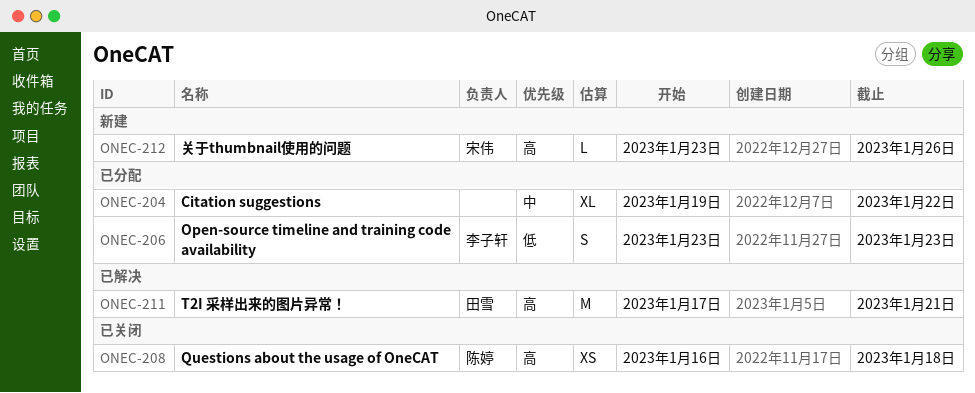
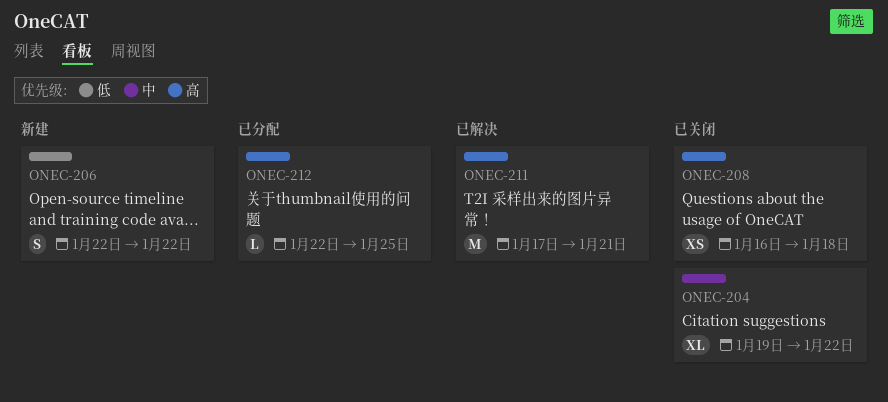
ONEC-204, status: 已分配 -> 已关闭
ONEC-206, status: 已分配 -> 新建
ONEC-206, start: Jan 23 -> Jan 22
ONEC-206, due: Jan 23 -> Jan 22
ONEC-212, status: 新建 -> 已分配
ONEC-212, start: Jan 23 -> Jan 22
ONEC-212, due: Jan 26 -> Jan 25

